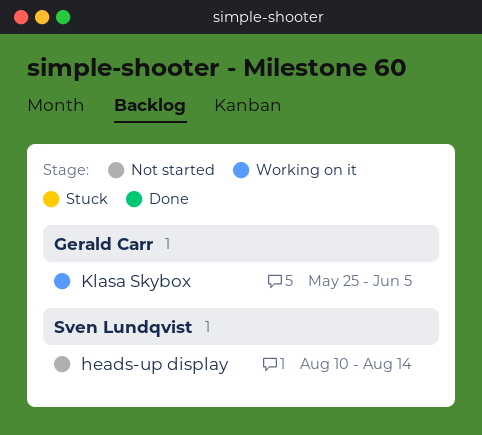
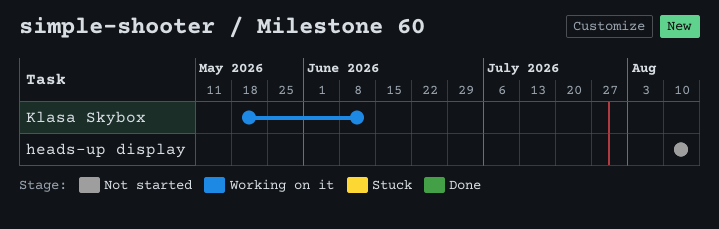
Klasa Skybox, start: May 25 -> May 18
Klasa Skybox, due: Jun 5 -> Jun 12

